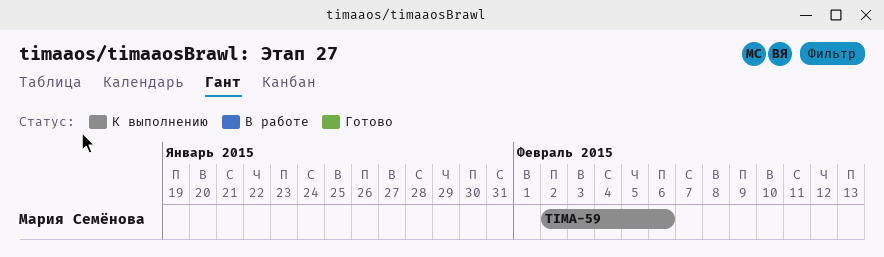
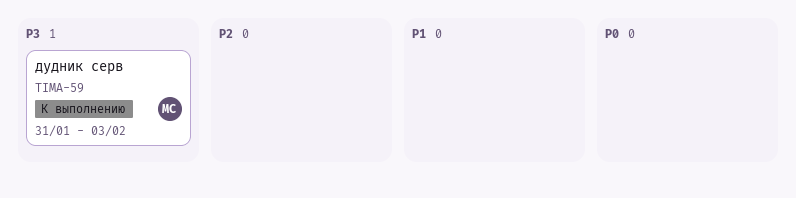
TIMA-59, start: Feb 2 -> Jan 31
TIMA-59, due: Feb 6 -> Feb 3

